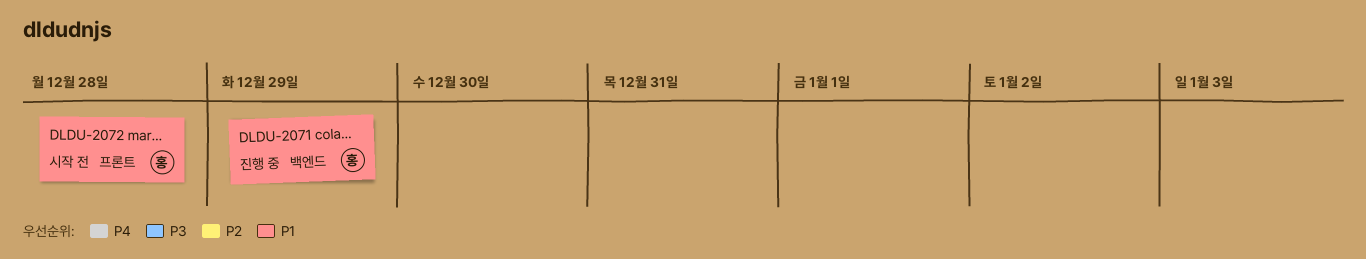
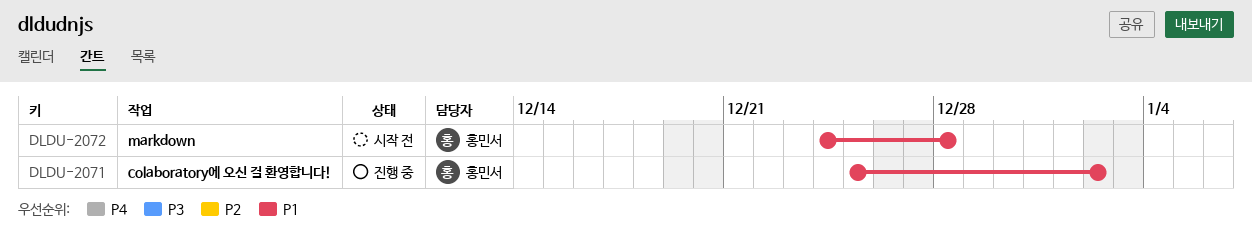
DLDU-2071, due: Dec 29 -> Jan 2

